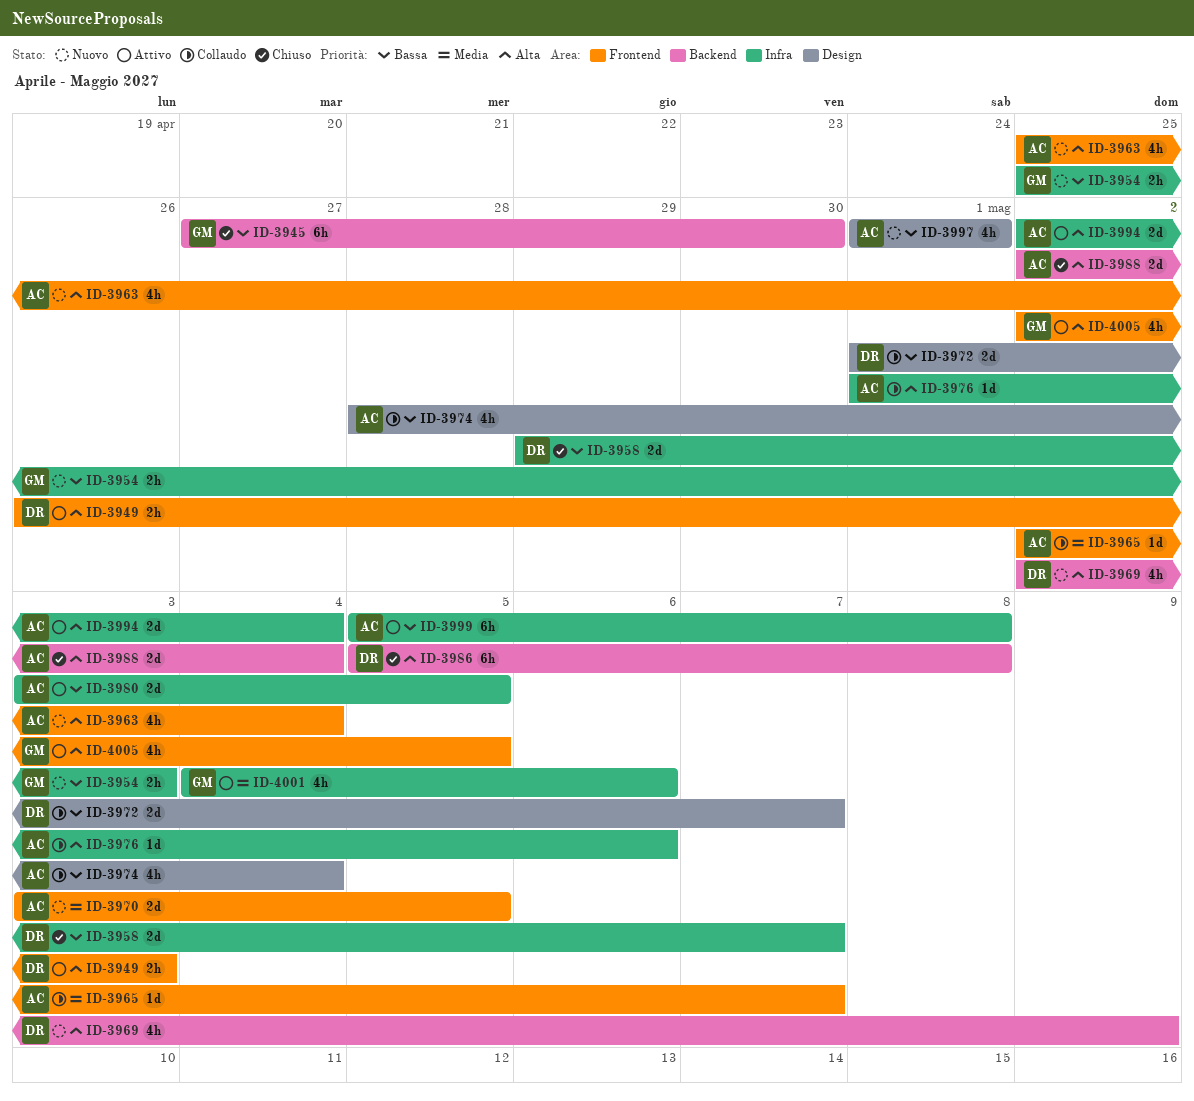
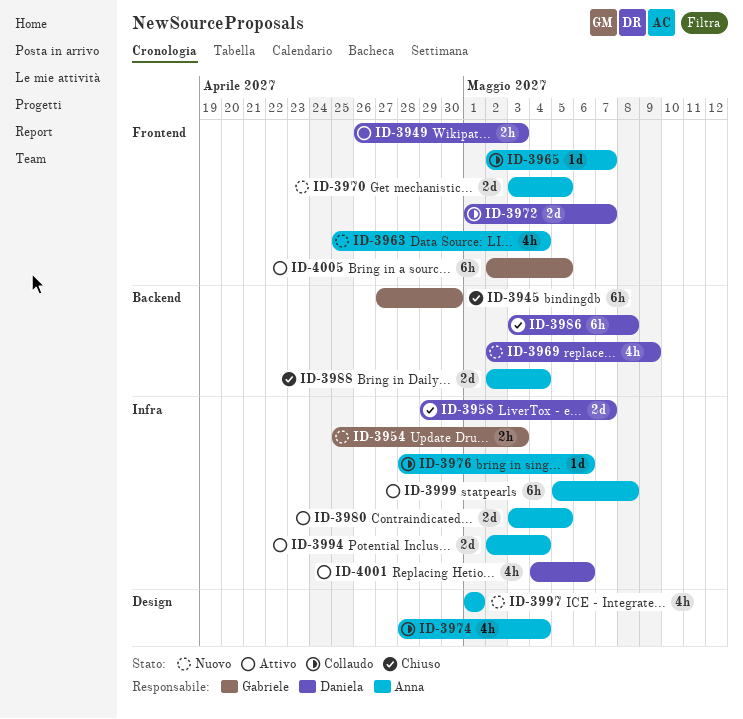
ID-3972, label: Design -> Frontend
ID-3976, start: May 1 -> Apr 28
ID-3986, start: May 5 -> May 3
ID-4001, owner: Gabriele -> Daniela
ID-4005, estimate: 4h -> 6h

